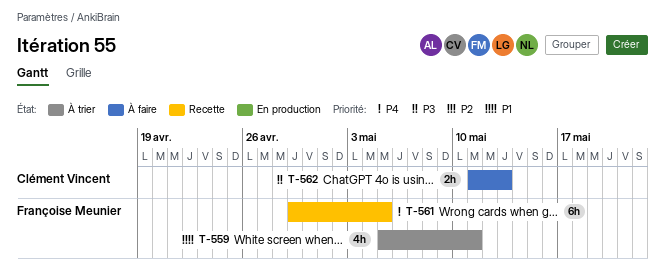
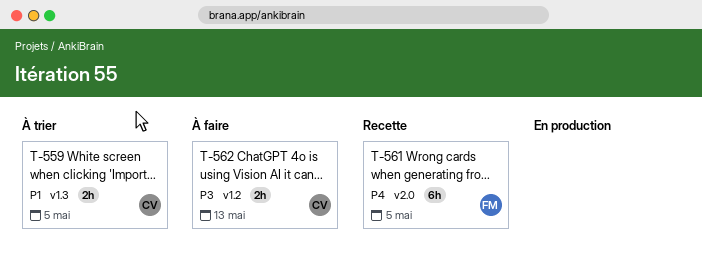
T-559, owner: Françoise Meunier -> Clément Vincent
T-559, estimate: 4h -> 2h
T-559, due: May 11 -> May 5

